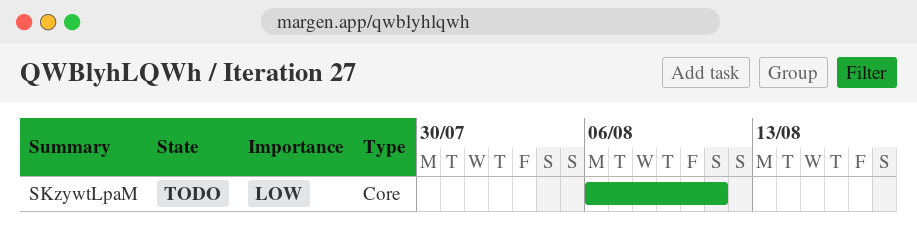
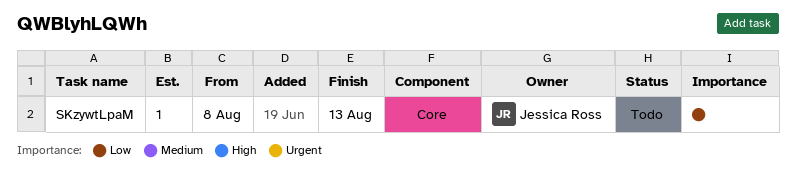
SKzywtLpaM, start: Aug 6 -> Aug 8
SKzywtLpaM, due: Aug 11 -> Aug 13

